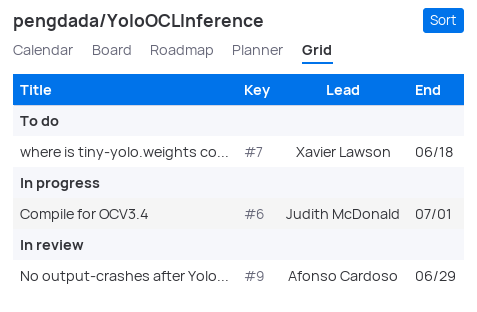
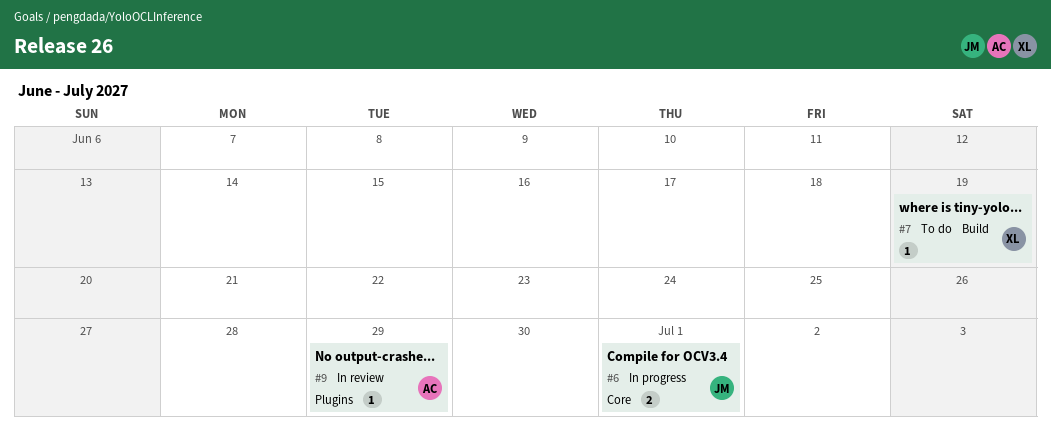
#7, due: Jun 18 -> Jun 19

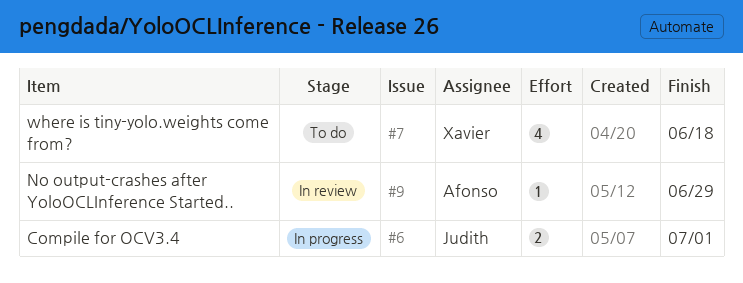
#7, estimate: 1 -> 4
#7, due: Jun 19 -> Jun 18

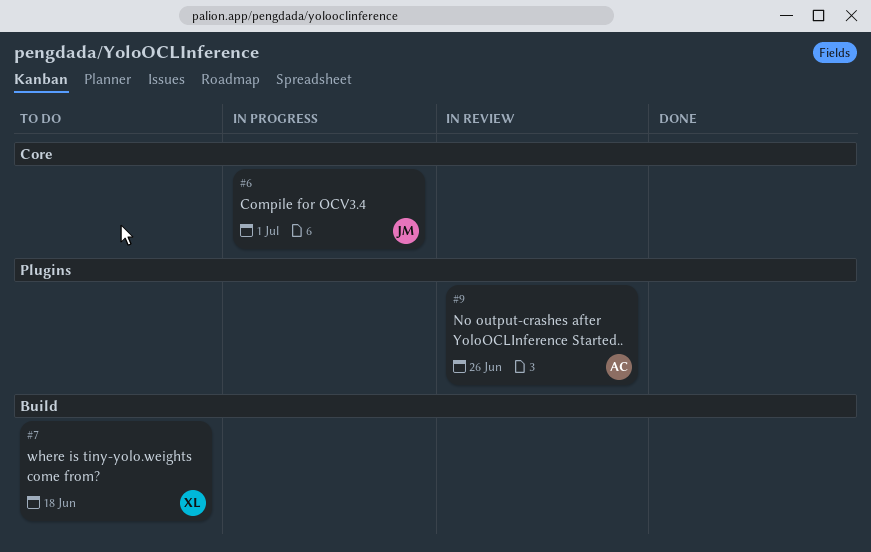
#9, due: Jun 29 -> Jun 26

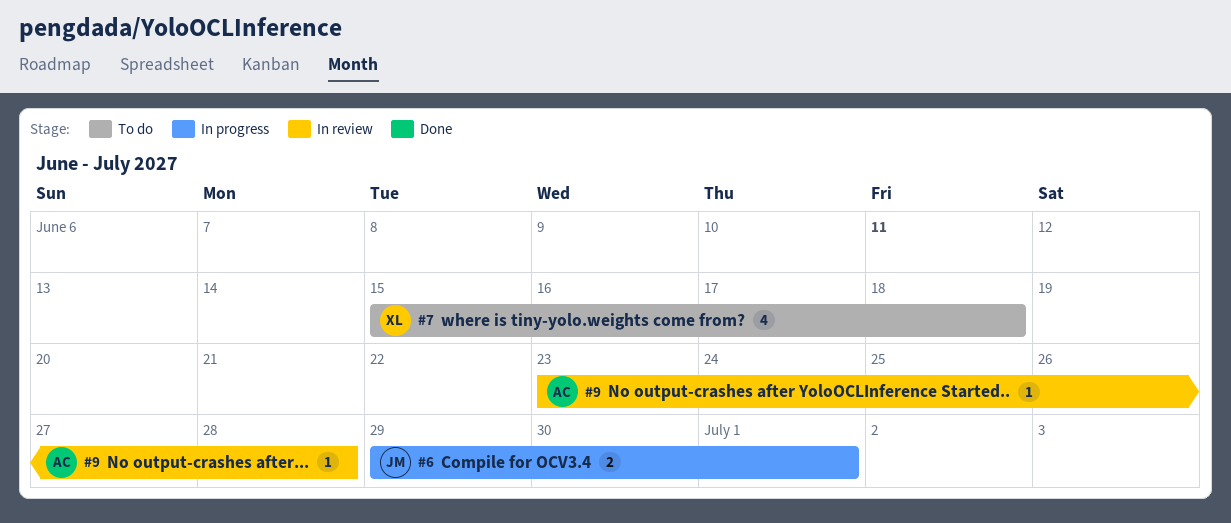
#9, due: Jun 26 -> Jun 28

